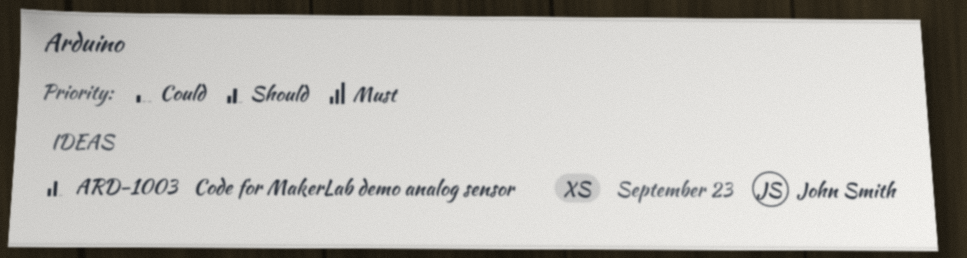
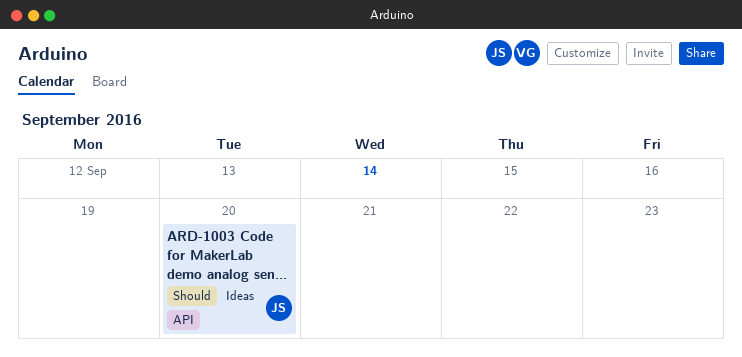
ARD-1003, due: Sep 23 -> Sep 20

